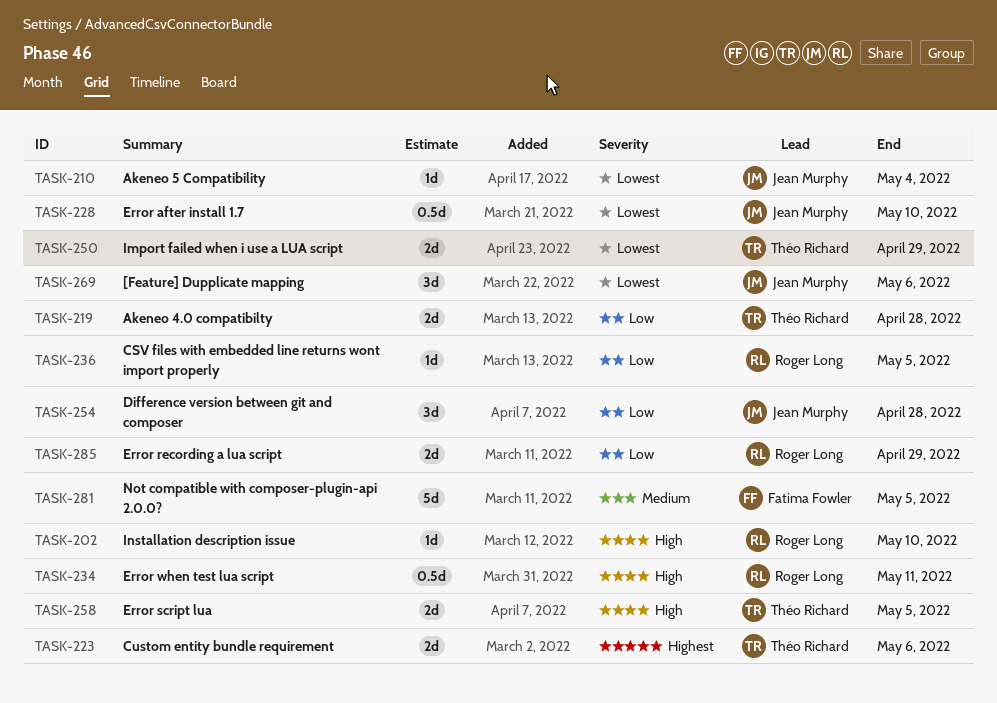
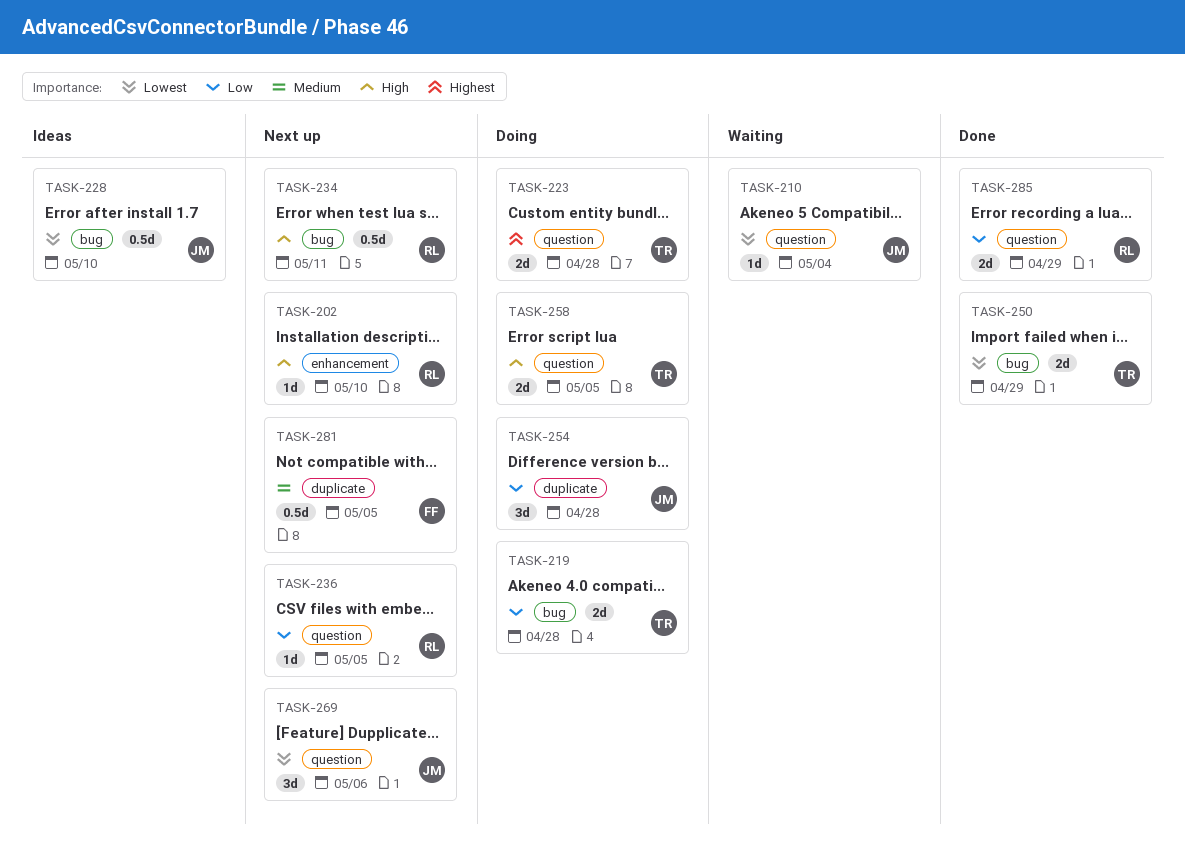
TASK-223, due: May 6 -> Apr 28
TASK-281, estimate: 5d -> 0.5d

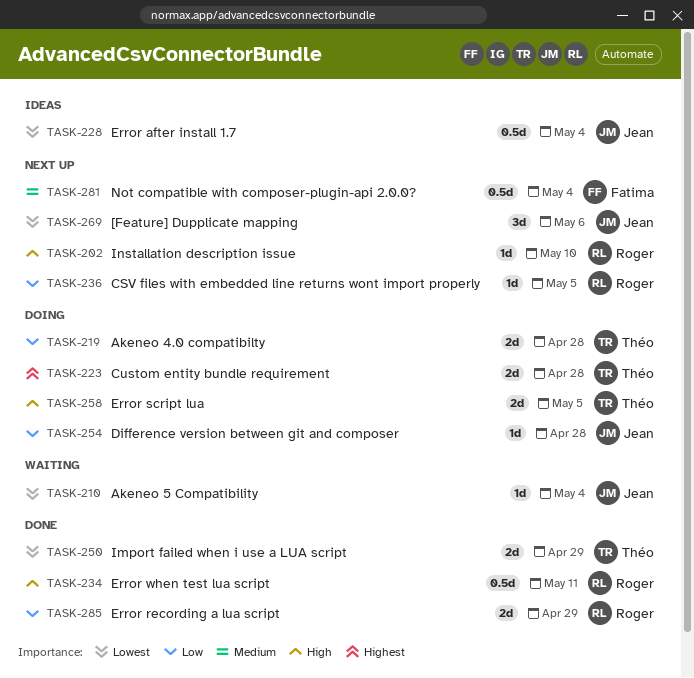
TASK-228, due: May 10 -> May 4
TASK-234, status: Next up -> Done
TASK-254, estimate: 3d -> 1d
TASK-281, due: May 5 -> May 4

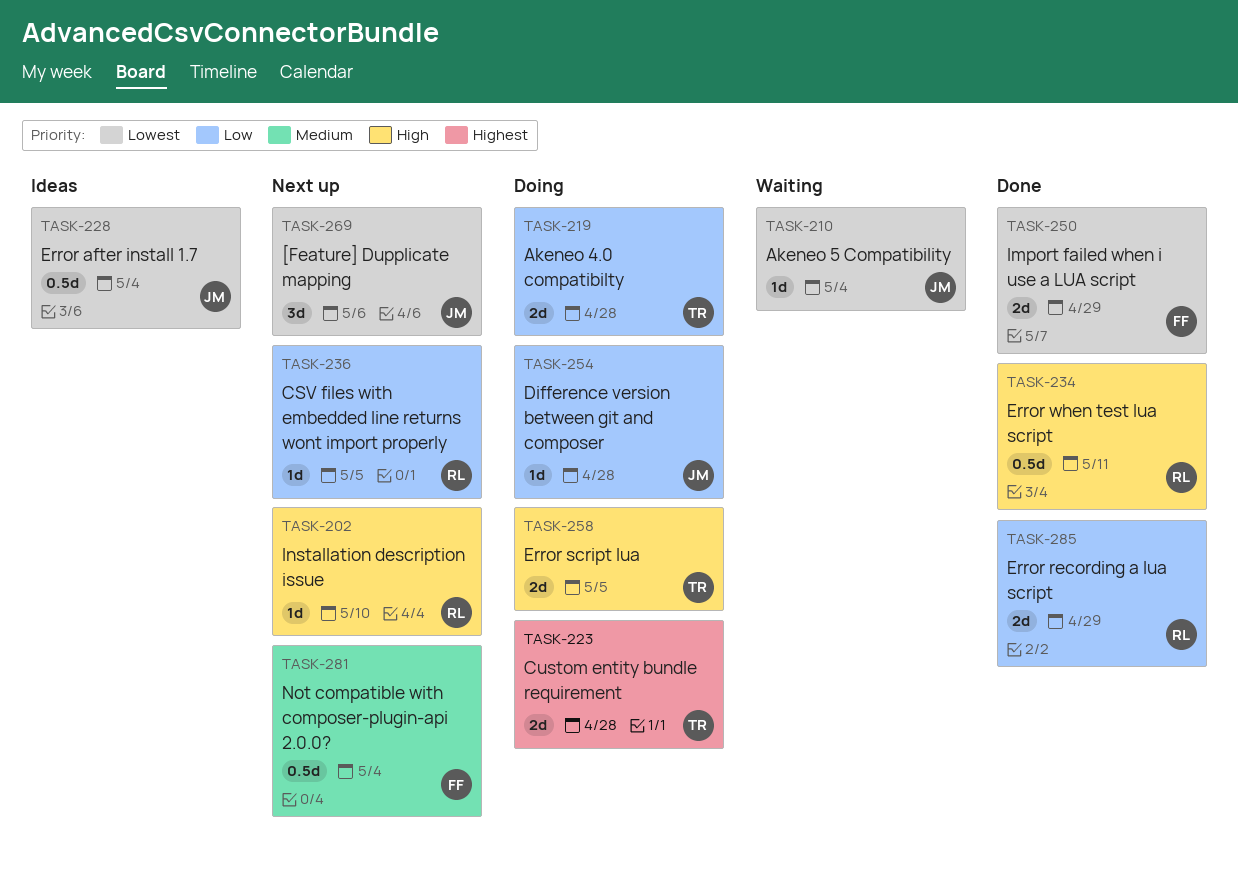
TASK-250, owner: Théo -> Fatima

